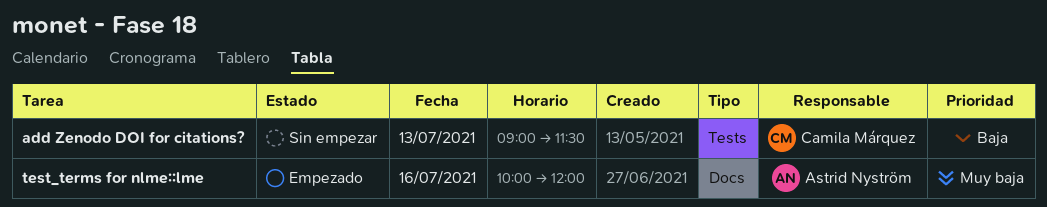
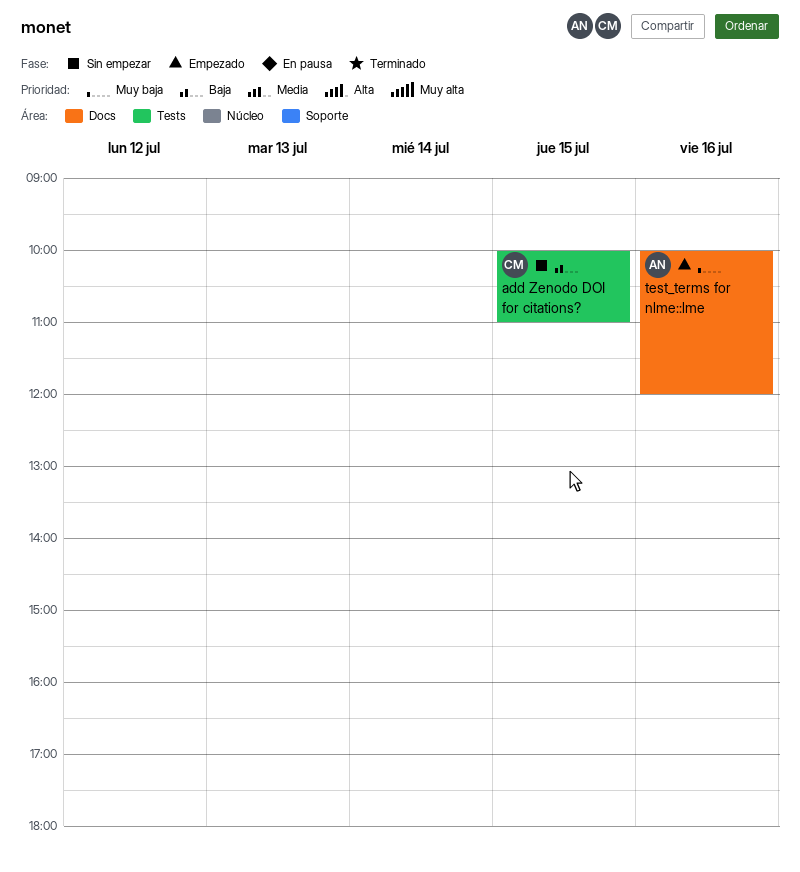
add Zenodo DOI for citations?, day: Jul 13 -> Jul 15
add Zenodo DOI for citations?, begins: 09:00 -> 10:00
add Zenodo DOI for citations?, ends: 11:30 -> 11:00

